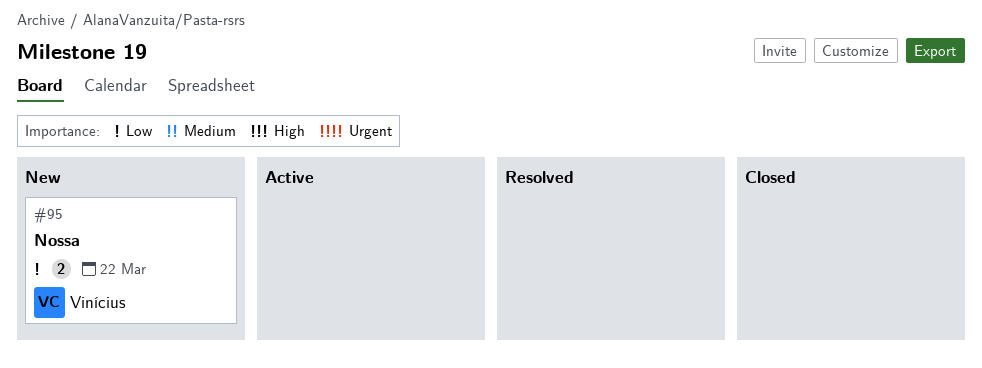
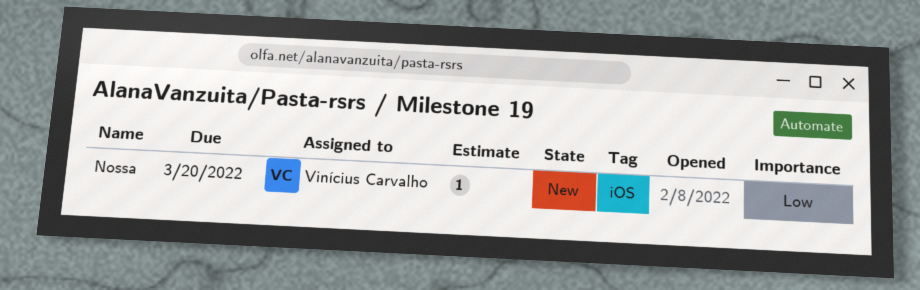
Nossa, estimate: 2 -> 1
Nossa, due: Mar 22 -> Mar 20

